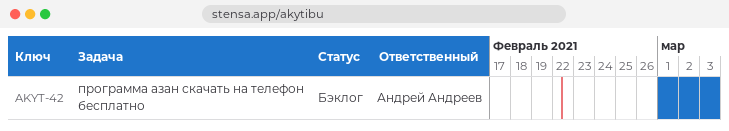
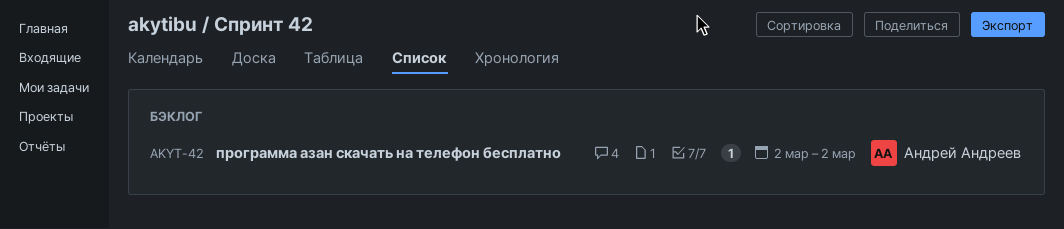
AKYT-42, start: Mar 1 -> Mar 2
AKYT-42, due: Mar 3 -> Mar 2

